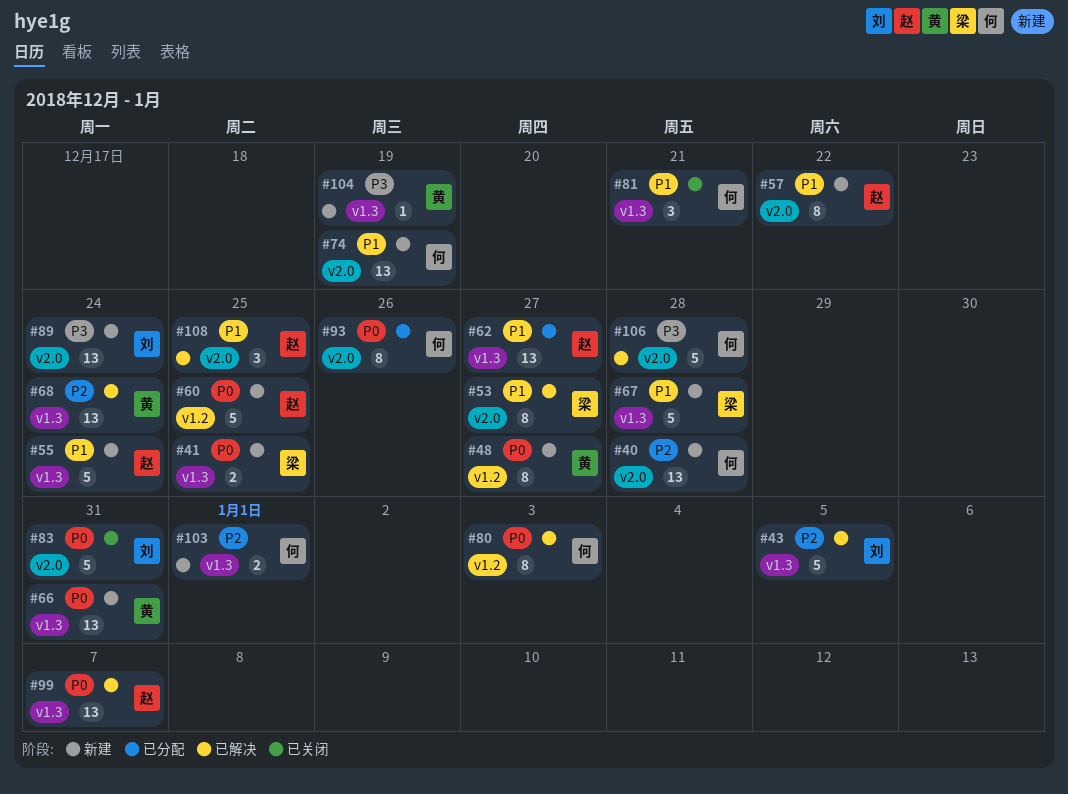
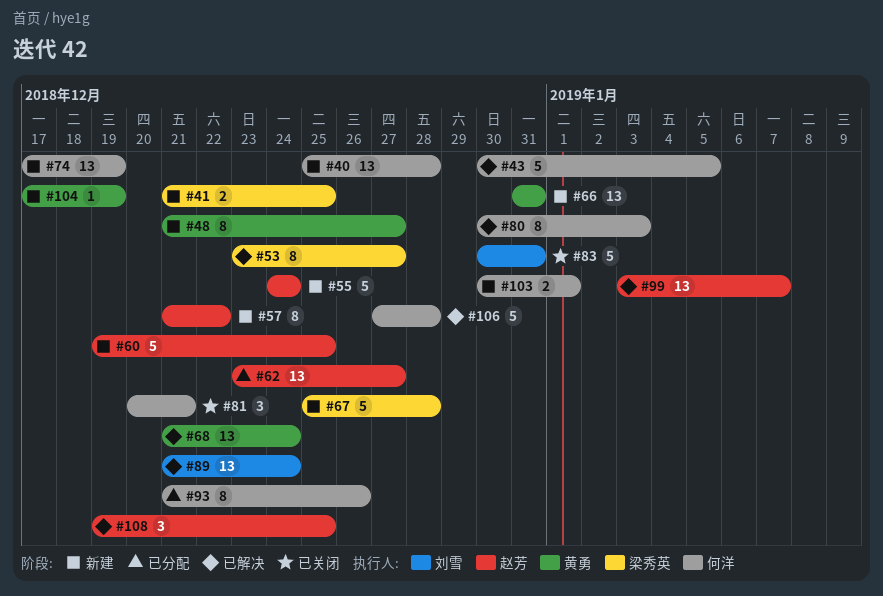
#43, owner: 刘雪 -> 何洋
#89, status: 新建 -> 已解决

